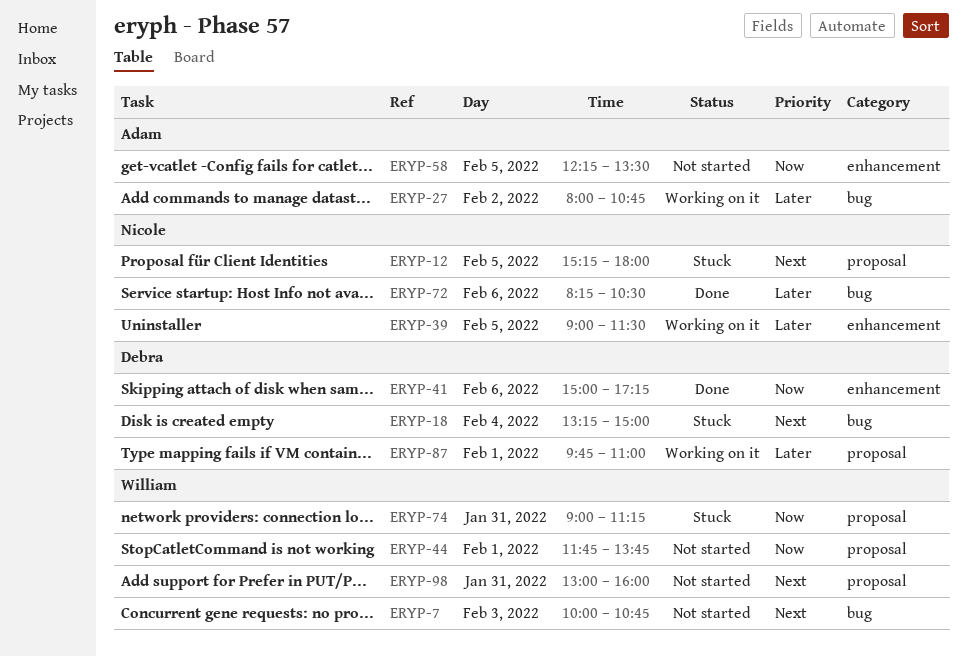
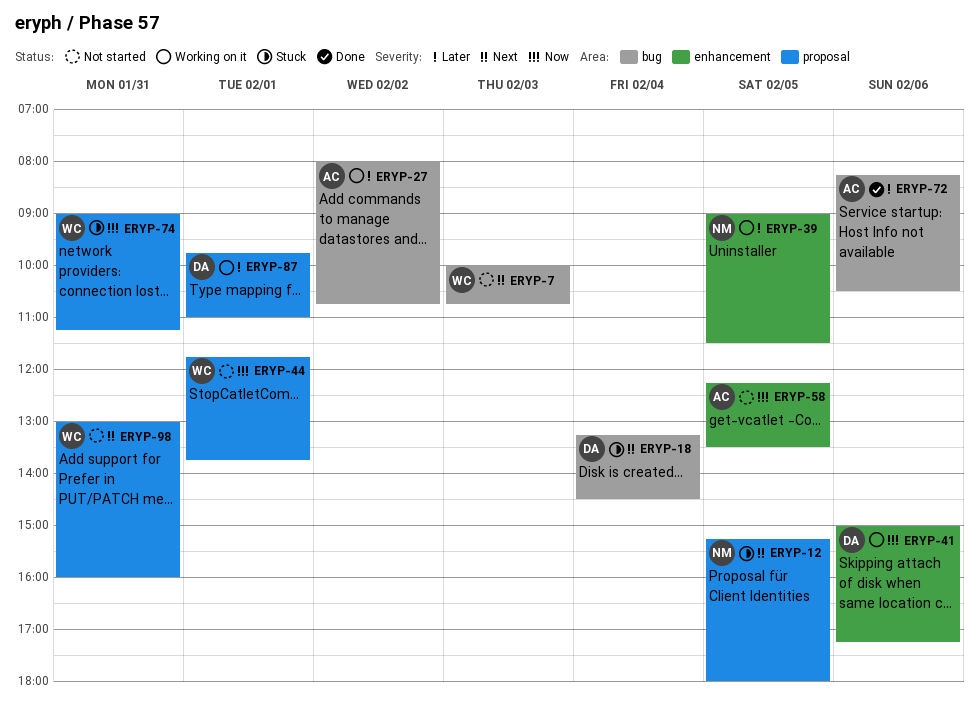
ERYP-18, ends: 15:00 -> 14:30
ERYP-41, status: Done -> Working on it
ERYP-72, owner: Nicole -> Adam

